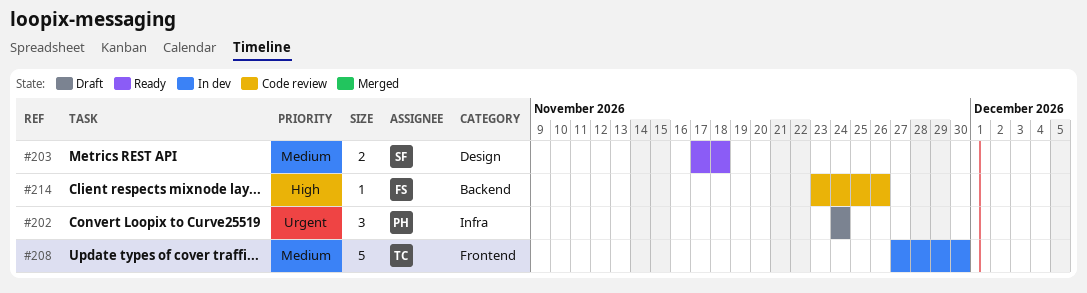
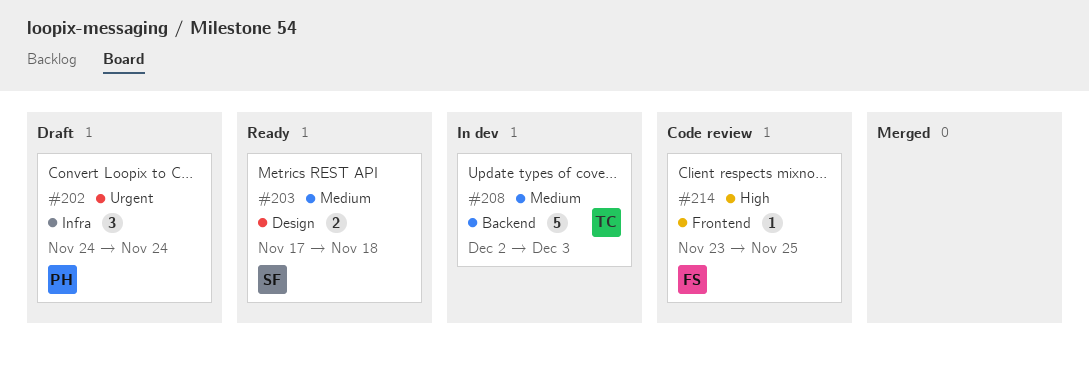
#208, label: Frontend -> Backend
#208, start: Nov 27 -> Dec 2
#208, due: Nov 30 -> Dec 3
#214, label: Backend -> Frontend
#214, due: Nov 26 -> Nov 25

